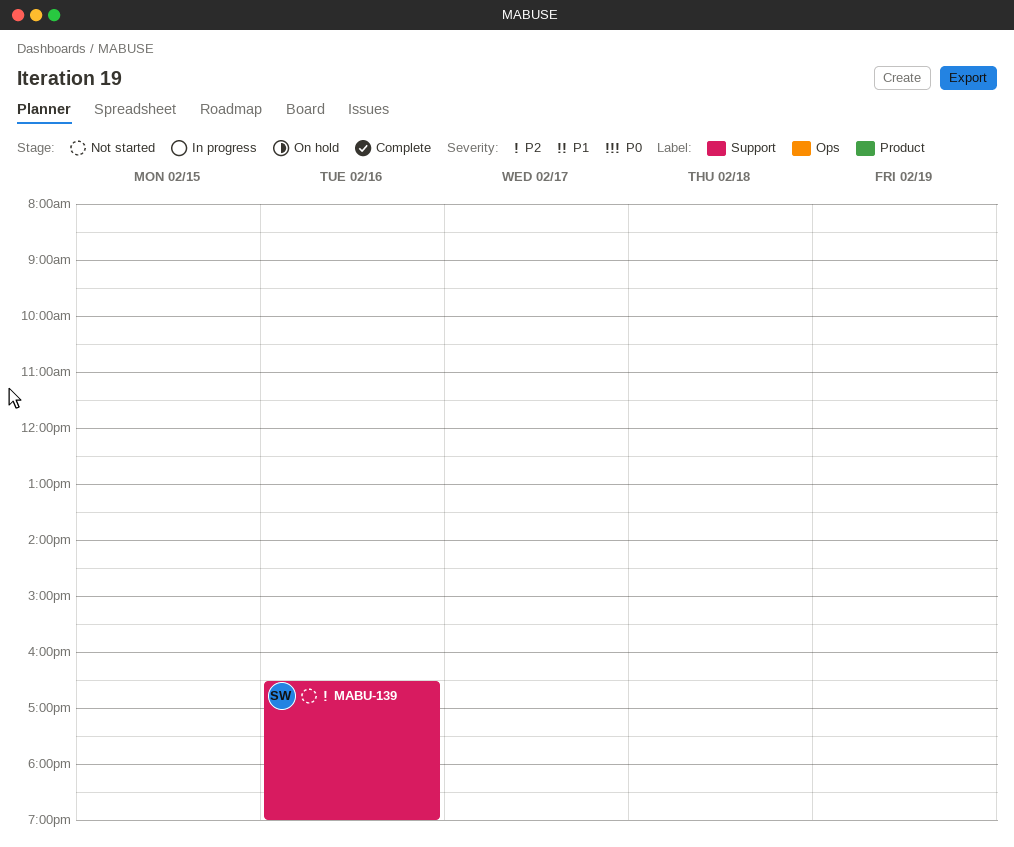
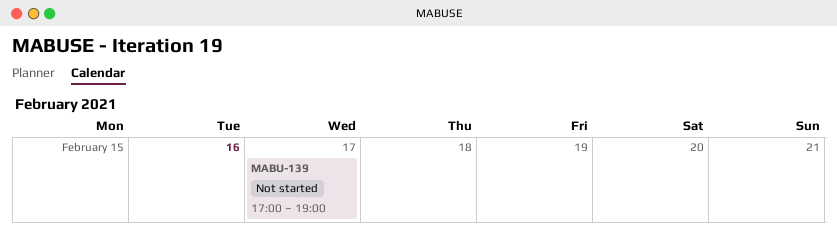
MABU-139, day: Feb 16 -> Feb 17
MABU-139, begins: 16:30 -> 17:00

